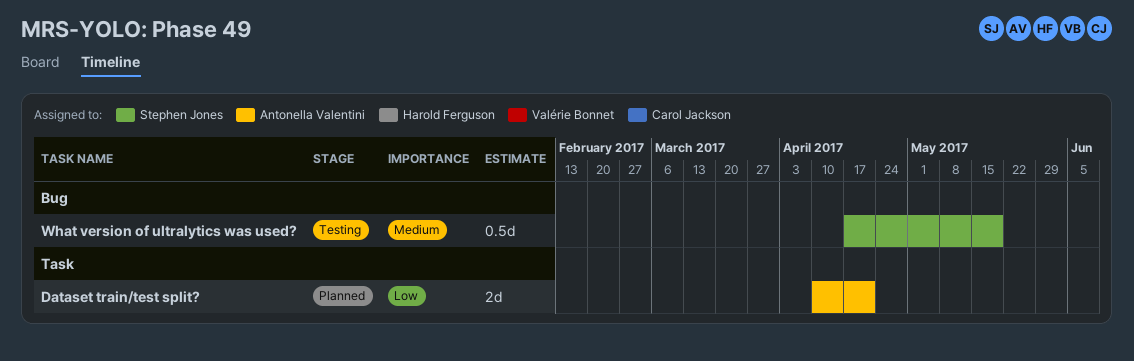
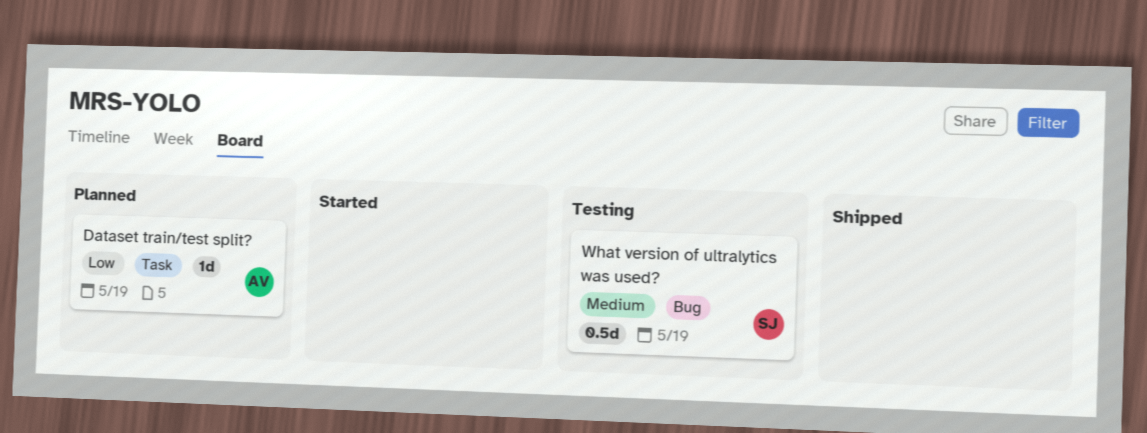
Dataset train/test split?, estimate: 2d -> 1d
Dataset train/test split?, due: Apr 21 -> May 19

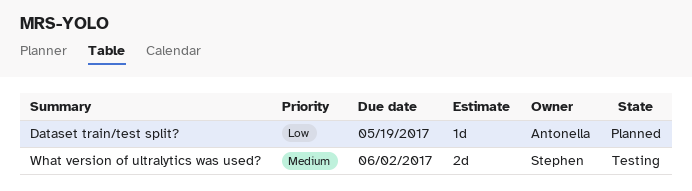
What version of ultralytics was used?, estimate: 0.5d -> 2d
What version of ultralytics was used?, due: May 19 -> Jun 2

